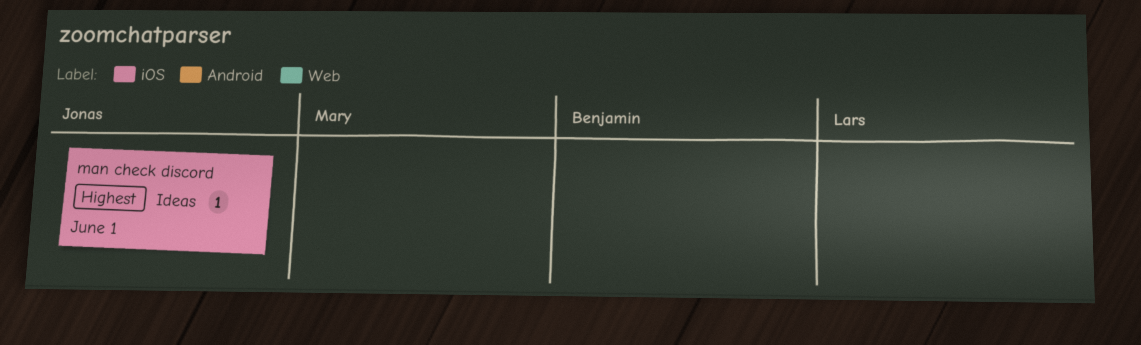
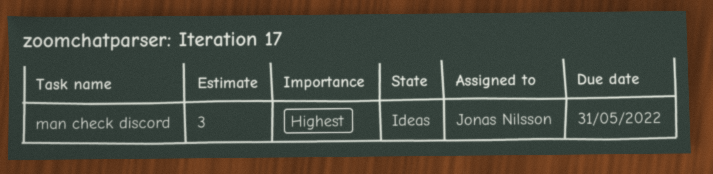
man check discord, estimate: 1 -> 3
man check discord, due: Jun 1 -> May 31

